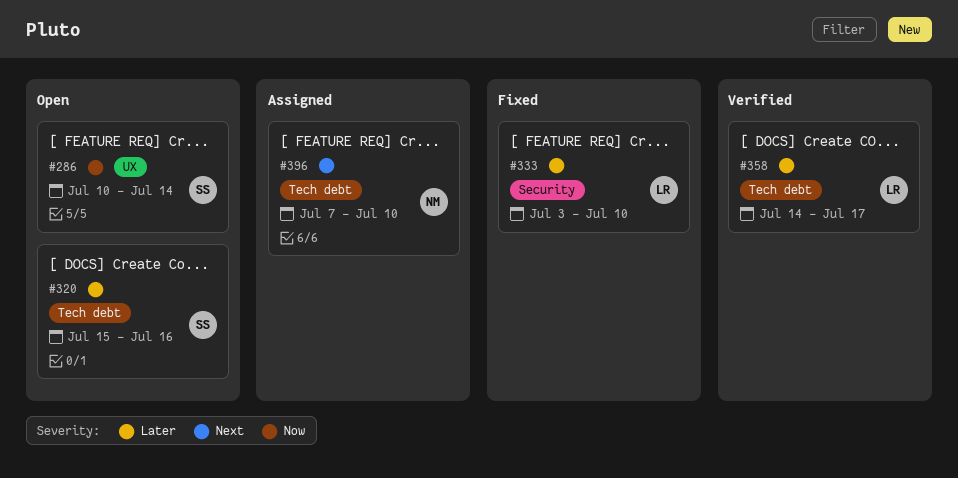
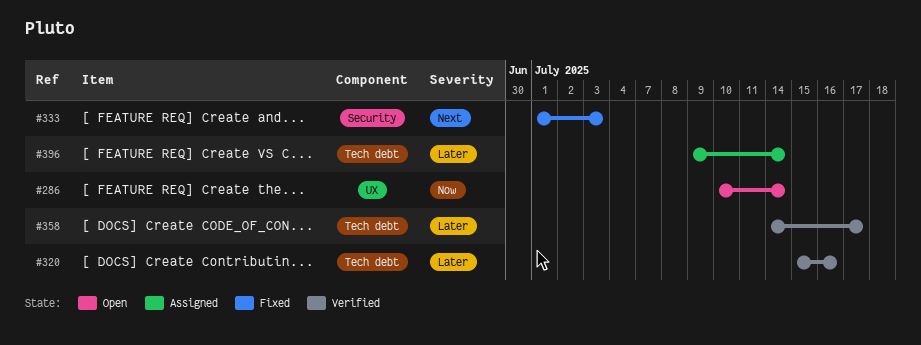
#320, status: Open -> Verified
#333, priority: Later -> Next
#333, start: Jul 3 -> Jul 1
#333, due: Jul 10 -> Jul 3
#396, priority: Next -> Later
#396, start: Jul 7 -> Jul 9
#396, due: Jul 10 -> Jul 14

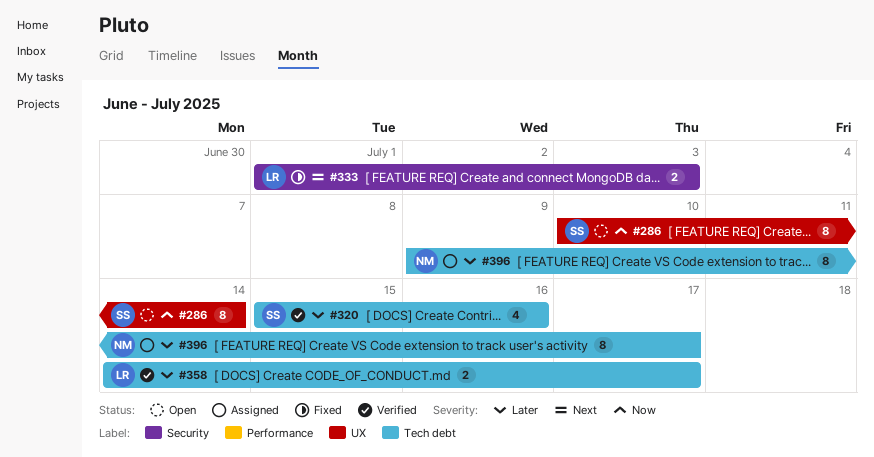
#396, due: Jul 14 -> Jul 17

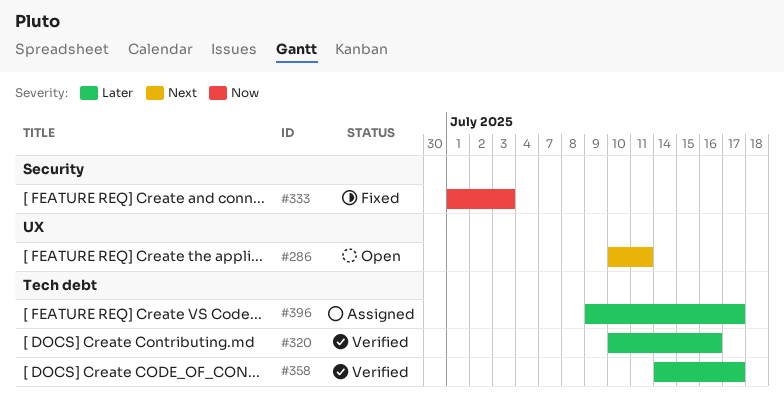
#286, priority: Now -> Next
#286, due: Jul 14 -> Jul 11
#320, start: Jul 15 -> Jul 10
#333, priority: Next -> Now

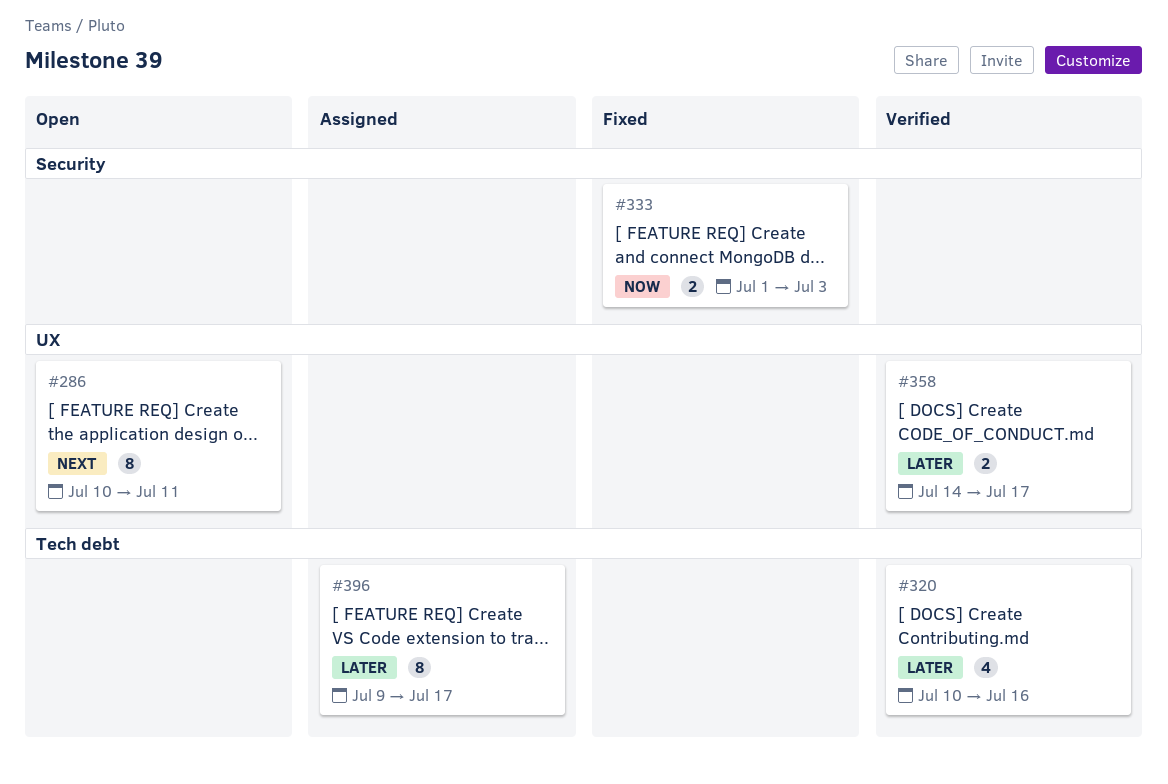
#358, label: Tech debt -> UX

